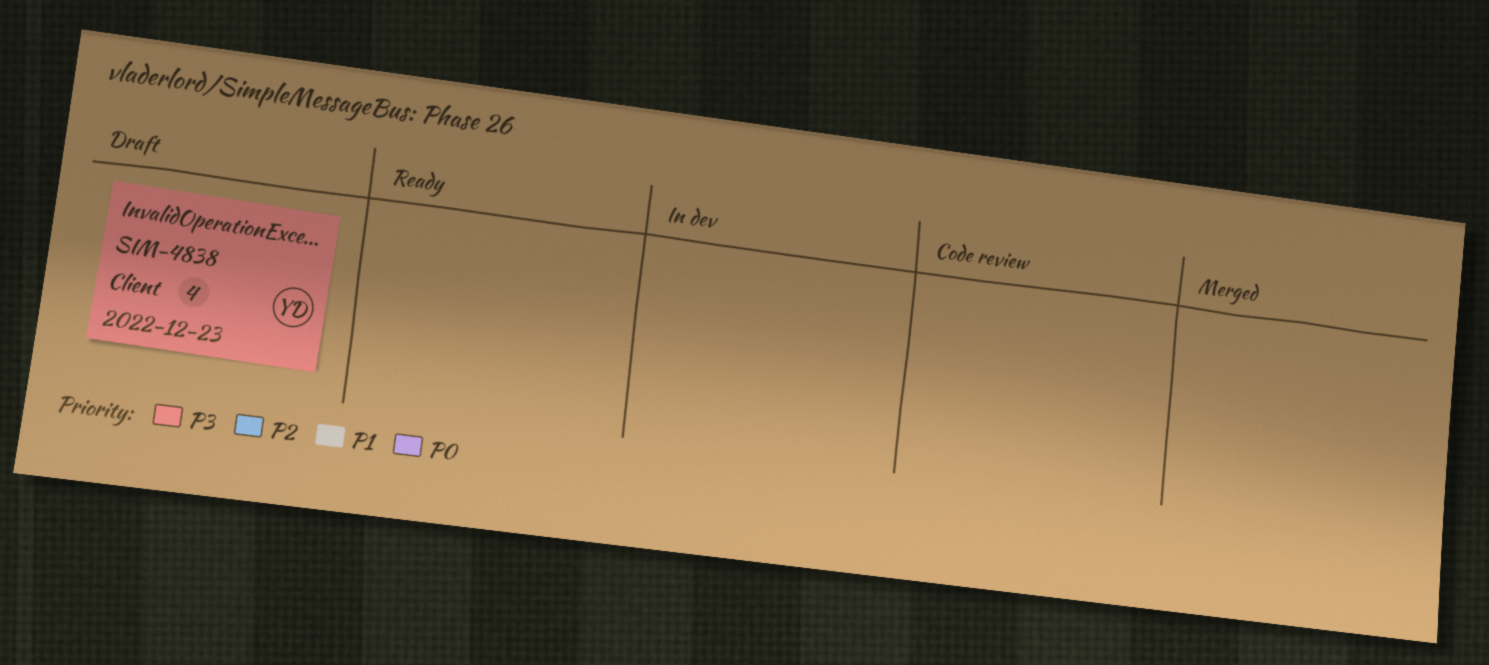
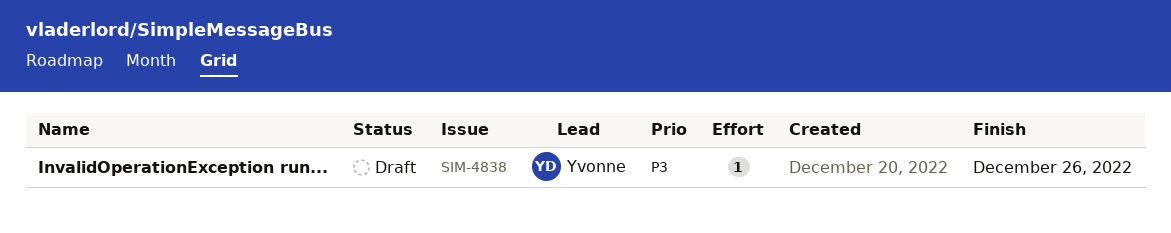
SIM-4838, estimate: 4 -> 1
SIM-4838, due: Dec 23 -> Dec 26

